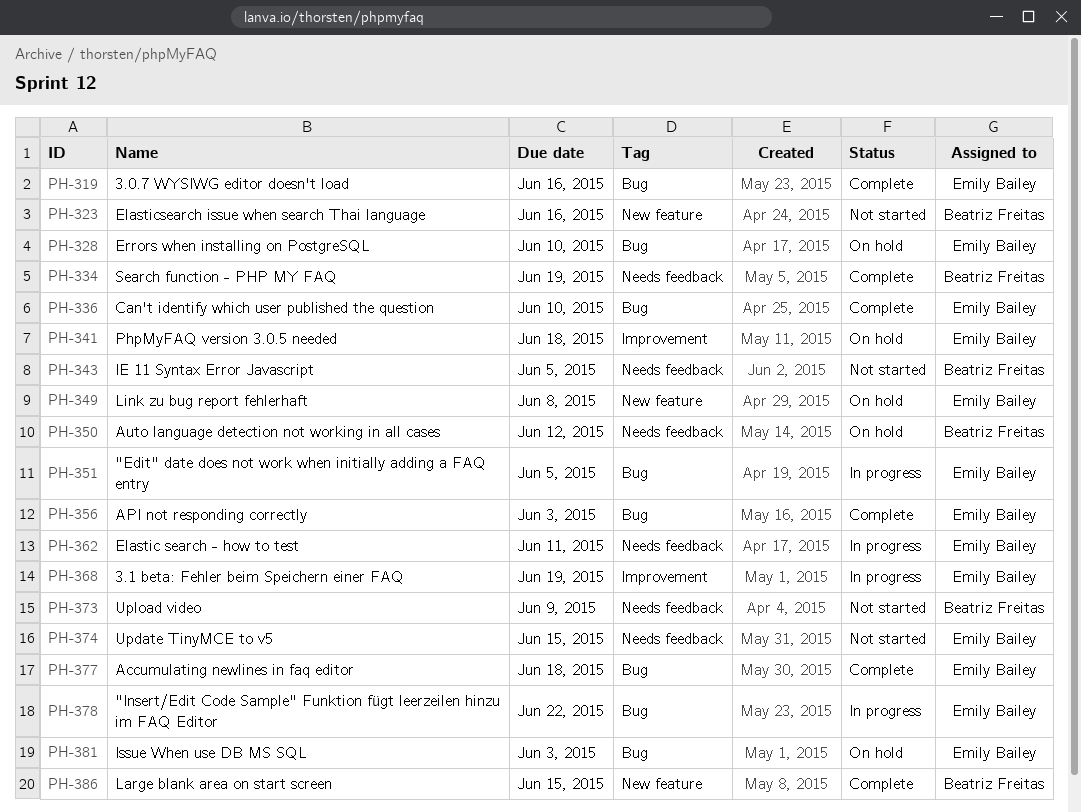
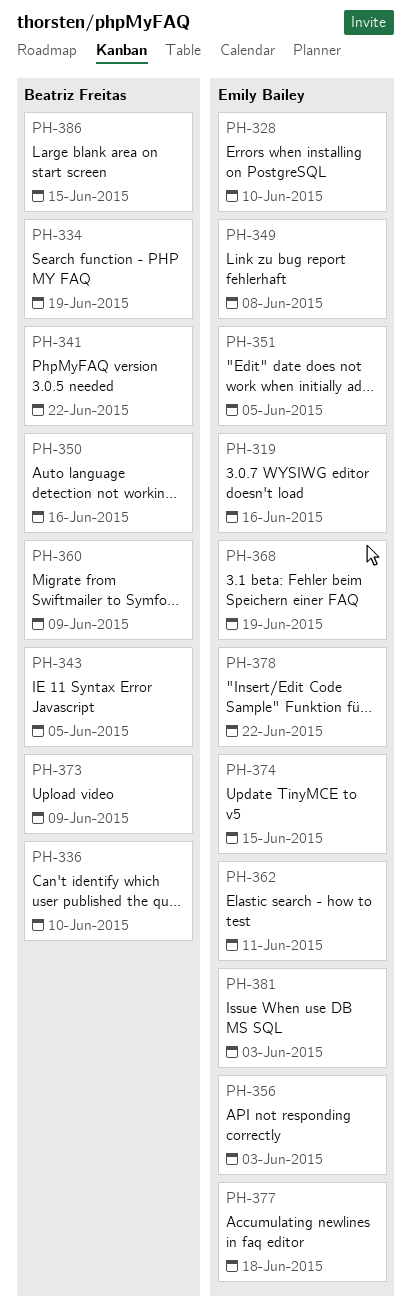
PH-323: present -> none
PH-336, owner: Emily Bailey -> Beatriz Freitas
PH-341, owner: Emily Bailey -> Beatriz Freitas
PH-341, due: Jun 18 -> Jun 22
PH-350, due: Jun 12 -> Jun 16
PH-360: none -> present

